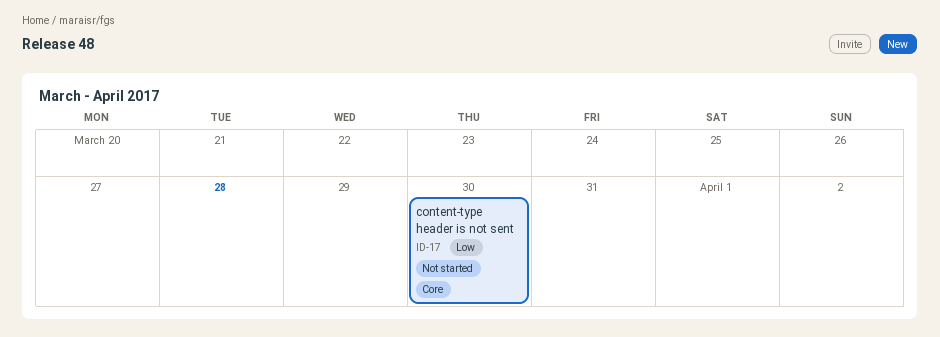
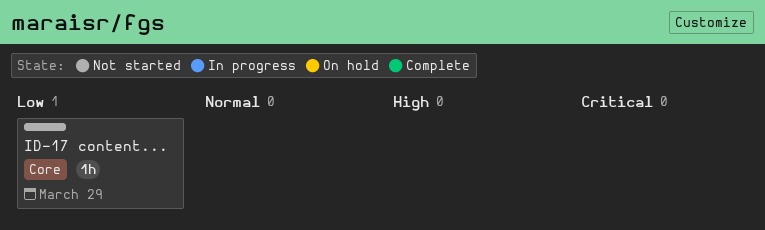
ID-17, due: Mar 30 -> Mar 29

